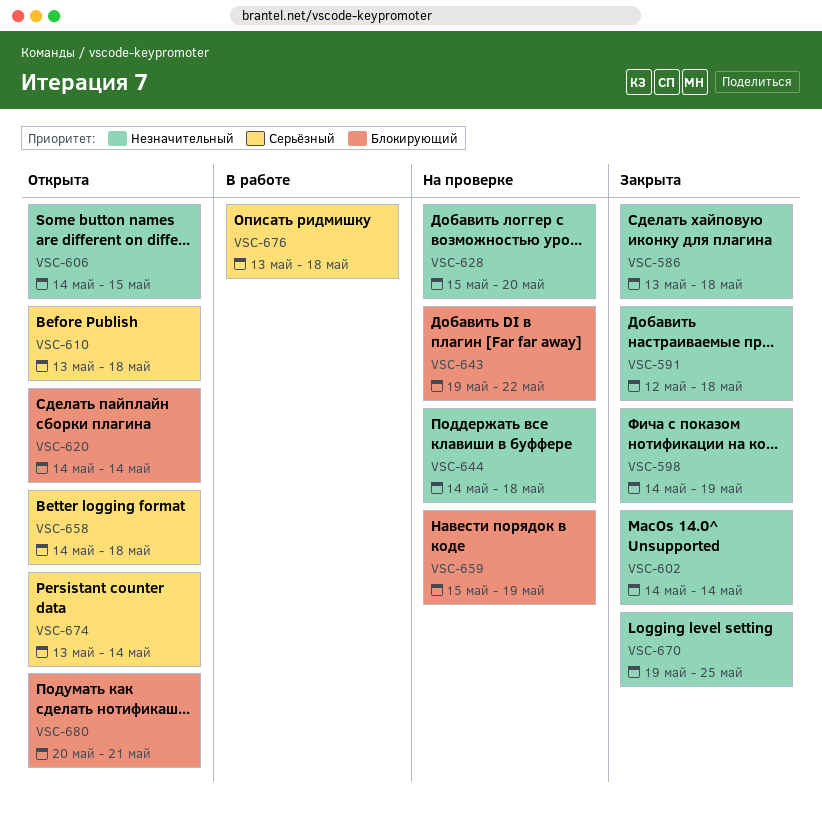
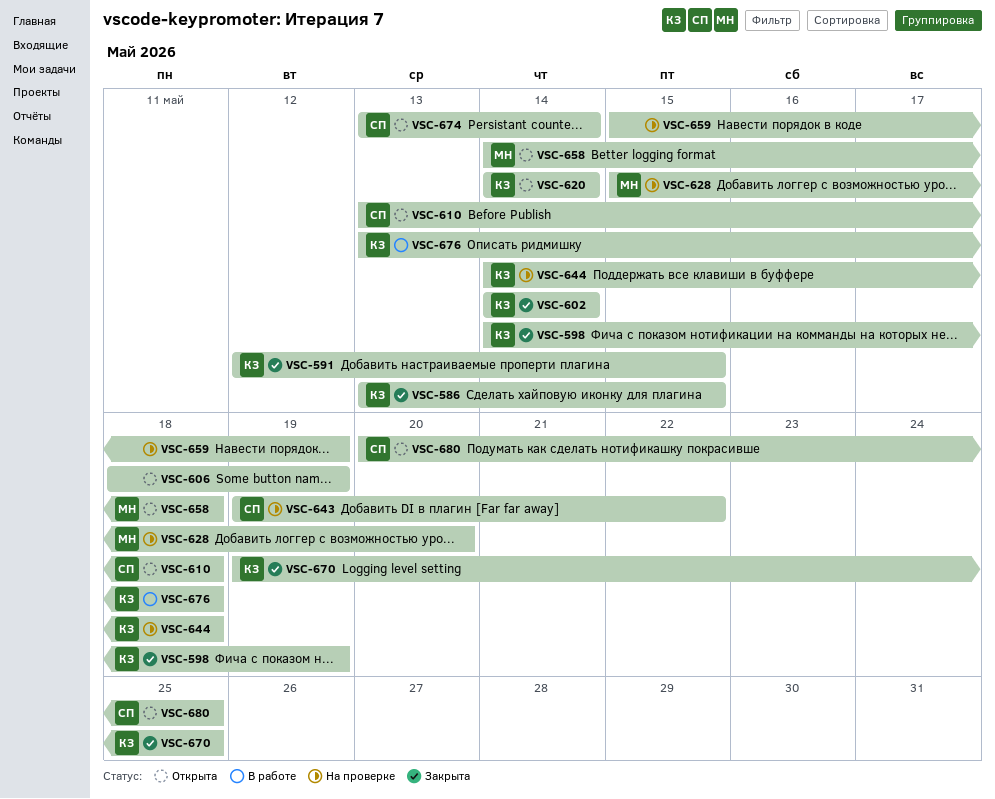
VSC-586, due: May 18 -> May 15
VSC-591, due: May 18 -> May 15
VSC-606, start: May 14 -> May 18
VSC-606, due: May 15 -> May 19
VSC-680, due: May 21 -> May 25

